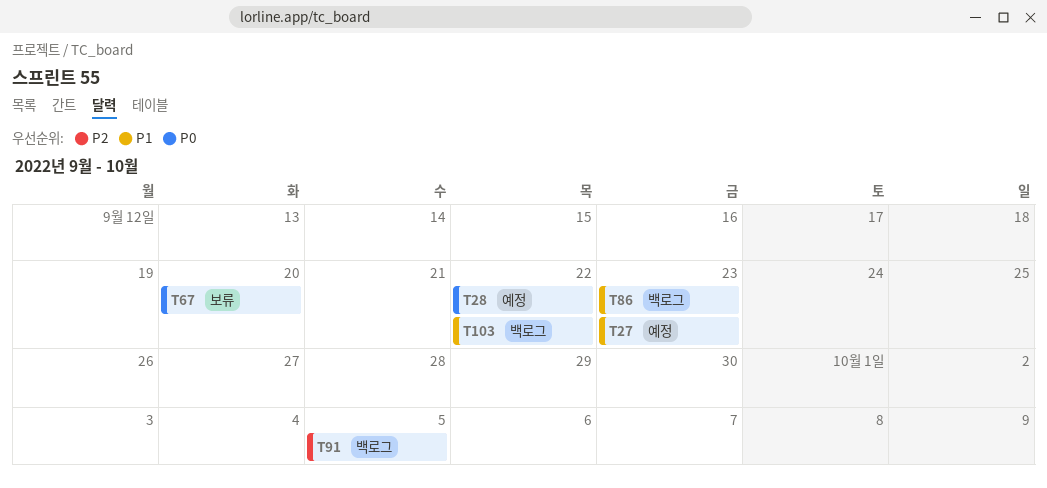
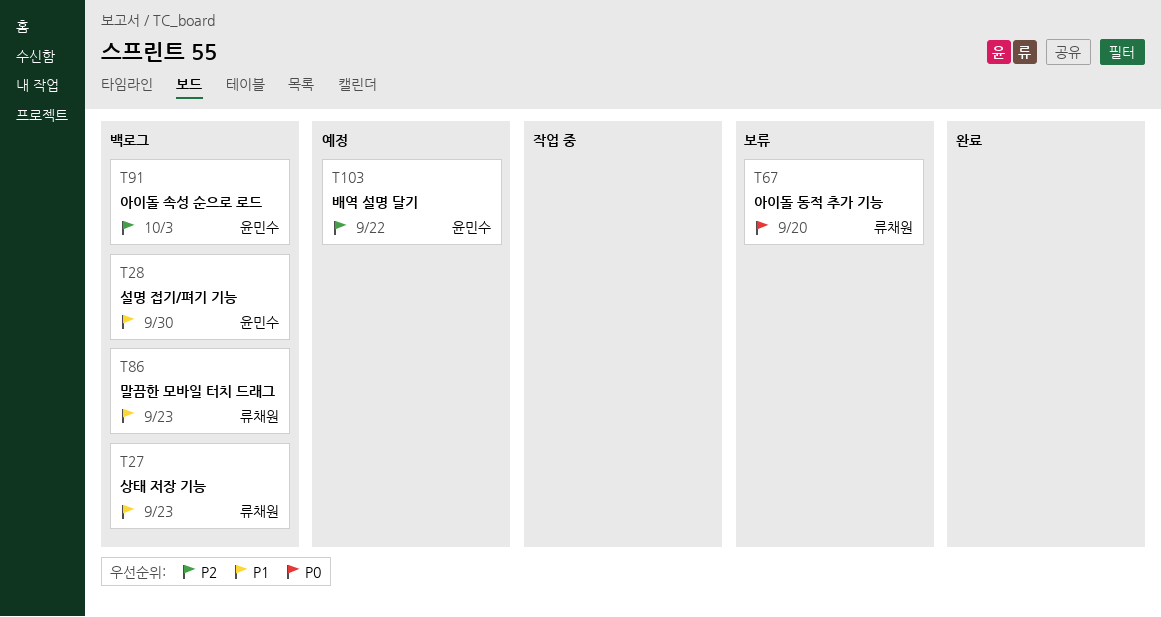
T27, status: 예정 -> 백로그
T28, status: 예정 -> 백로그
T28, priority: P0 -> P1
T28, due: Sep 22 -> Sep 30
T91, due: Oct 5 -> Oct 3
T103, status: 백로그 -> 예정
T103, priority: P1 -> P2

